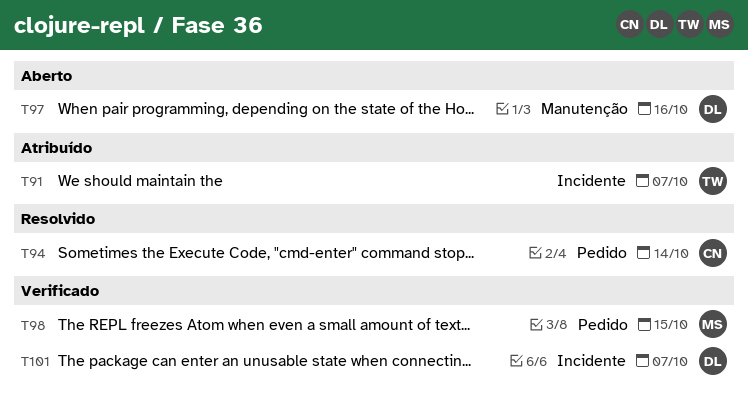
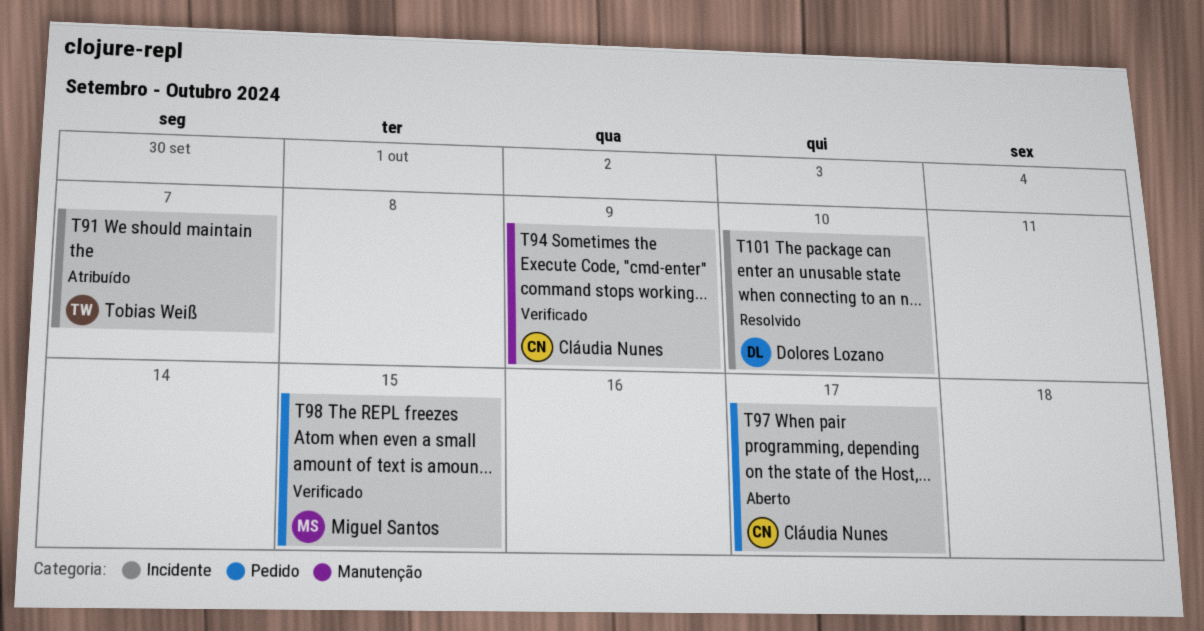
T94, status: Resolvido -> Verificado
T94, label: Pedido -> Manutenção
T94, due: Oct 14 -> Oct 9
T97, owner: Dolores Lozano -> Cláudia Nunes
T97, label: Manutenção -> Pedido
T97, due: Oct 16 -> Oct 17
T101, status: Verificado -> Resolvido
T101, due: Oct 7 -> Oct 10

